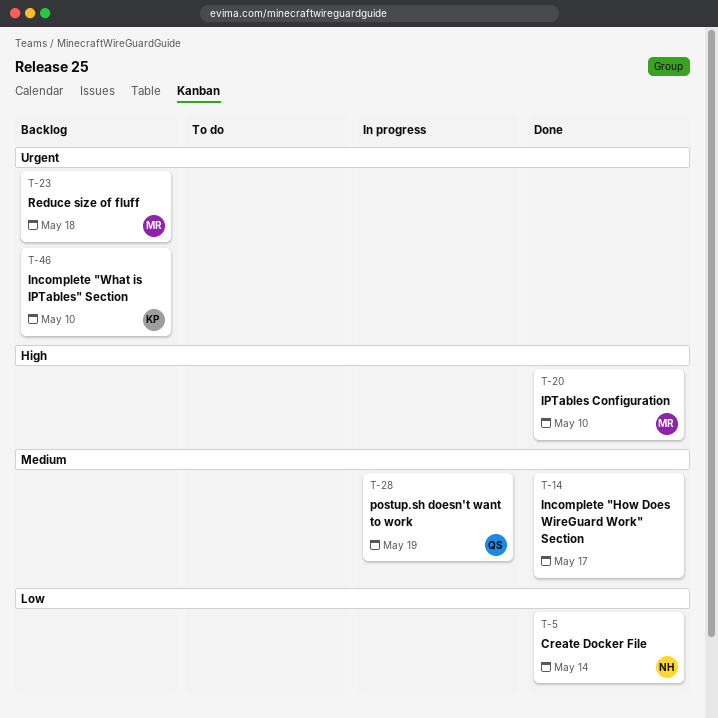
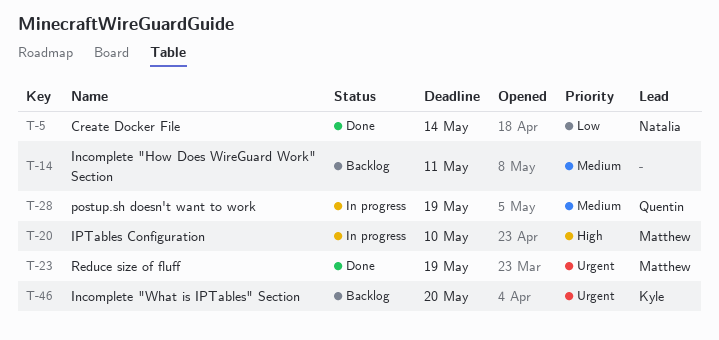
T-14, status: Done -> Backlog
T-14, due: May 17 -> May 11
T-20, status: Done -> In progress
T-23, status: Backlog -> Done
T-23, due: May 18 -> May 19
T-46, due: May 10 -> May 20

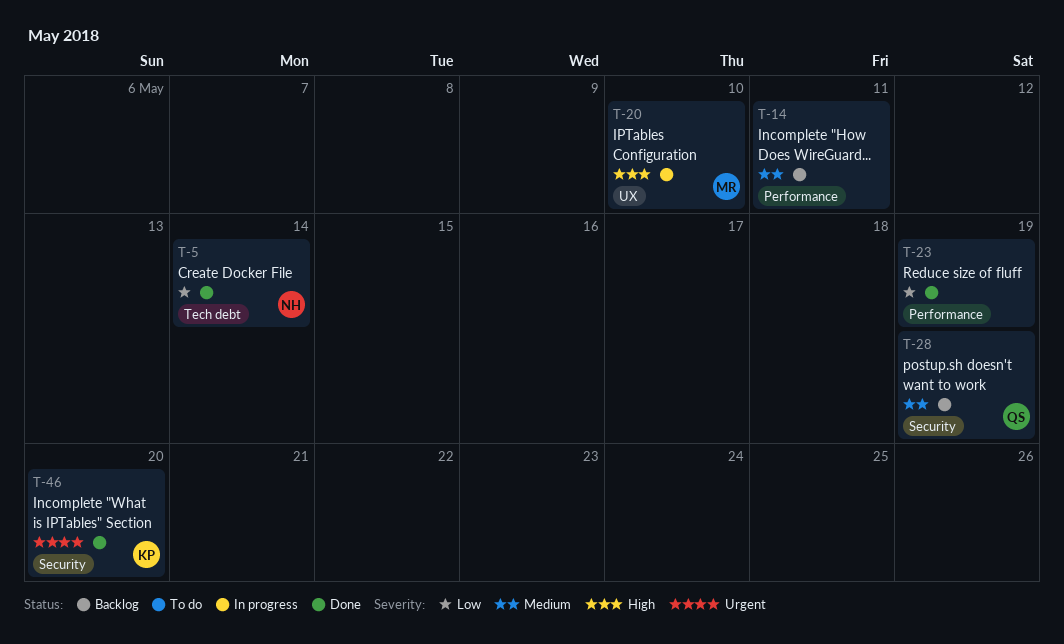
T-23, owner: Matthew -> none
T-23, priority: Urgent -> Low
T-28, status: In progress -> Backlog
T-46, status: Backlog -> Done

